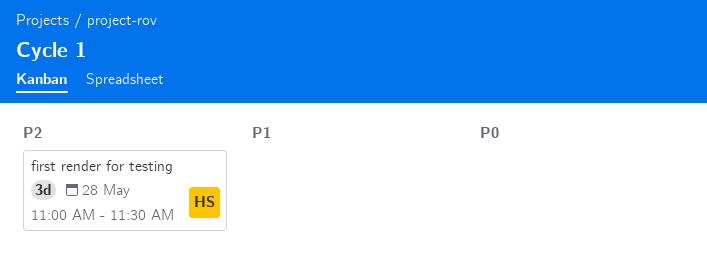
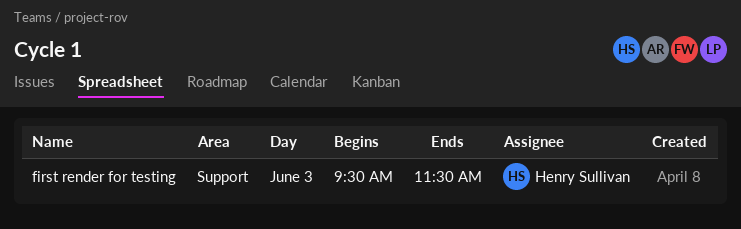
first render for testing, day: May 28 -> Jun 3
first render for testing, begins: 11:00 -> 09:30

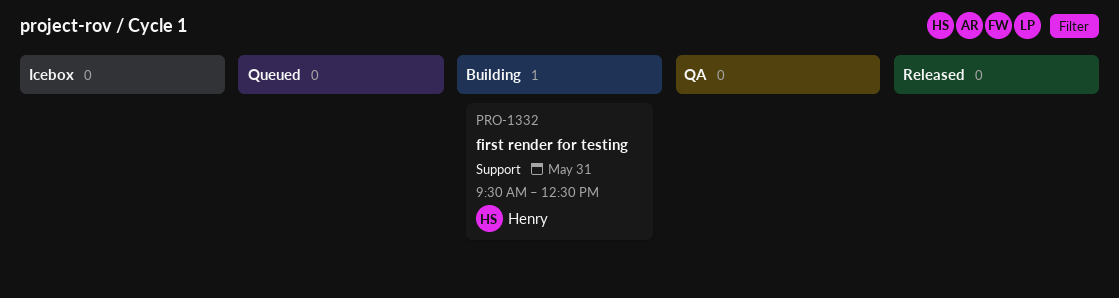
first render for testing, day: Jun 3 -> May 31
first render for testing, ends: 11:30 -> 12:30

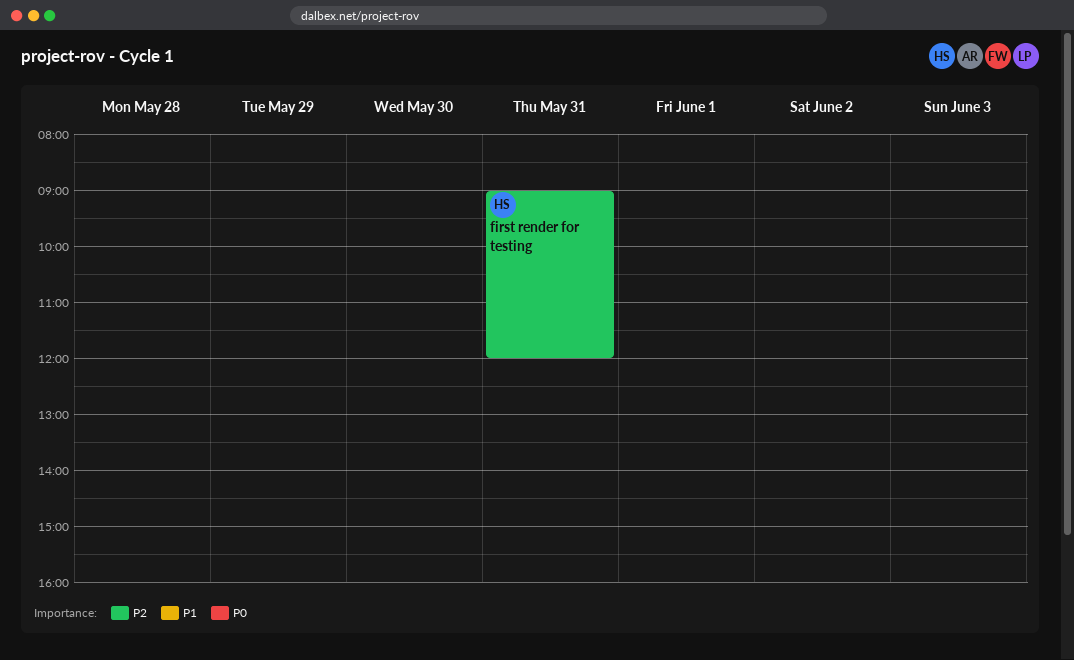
first render for testing, begins: 09:30 -> 09:00
first render for testing, ends: 12:30 -> 12:00

